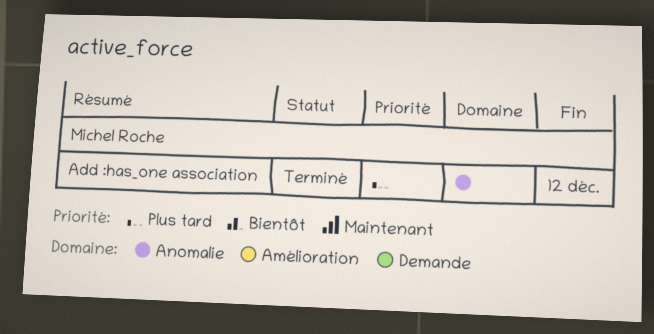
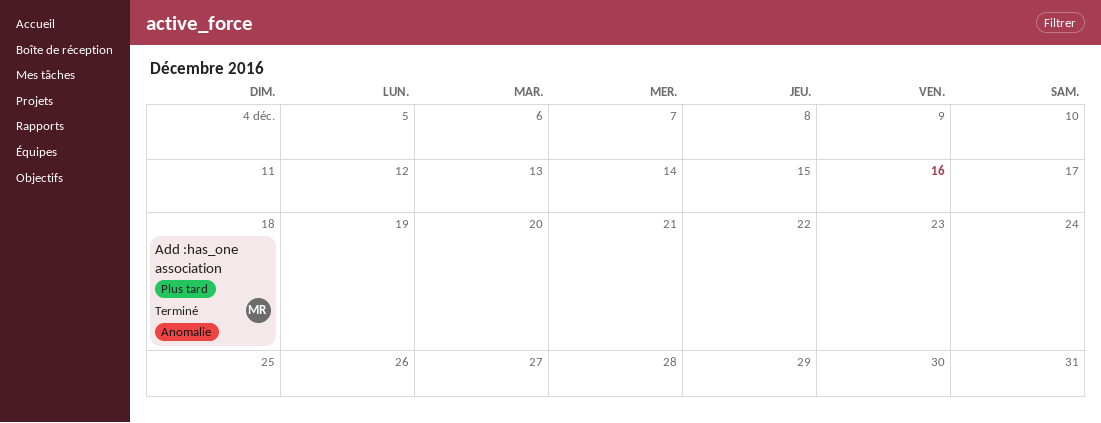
Add :has_one association, due: Dec 12 -> Dec 18

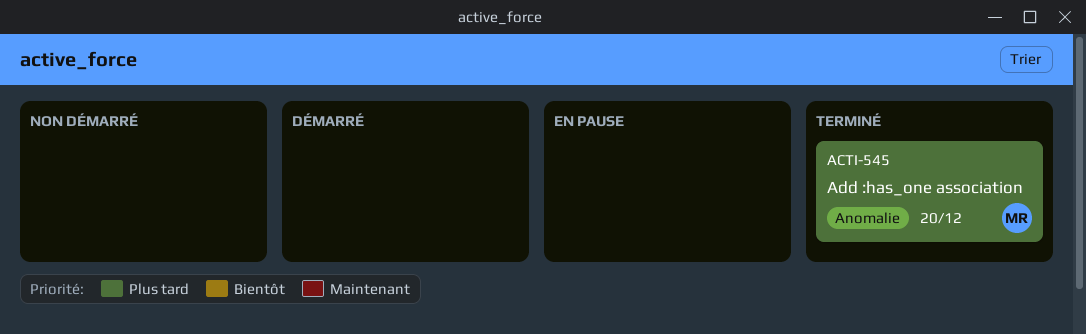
Add :has_one association, due: Dec 18 -> Dec 20

